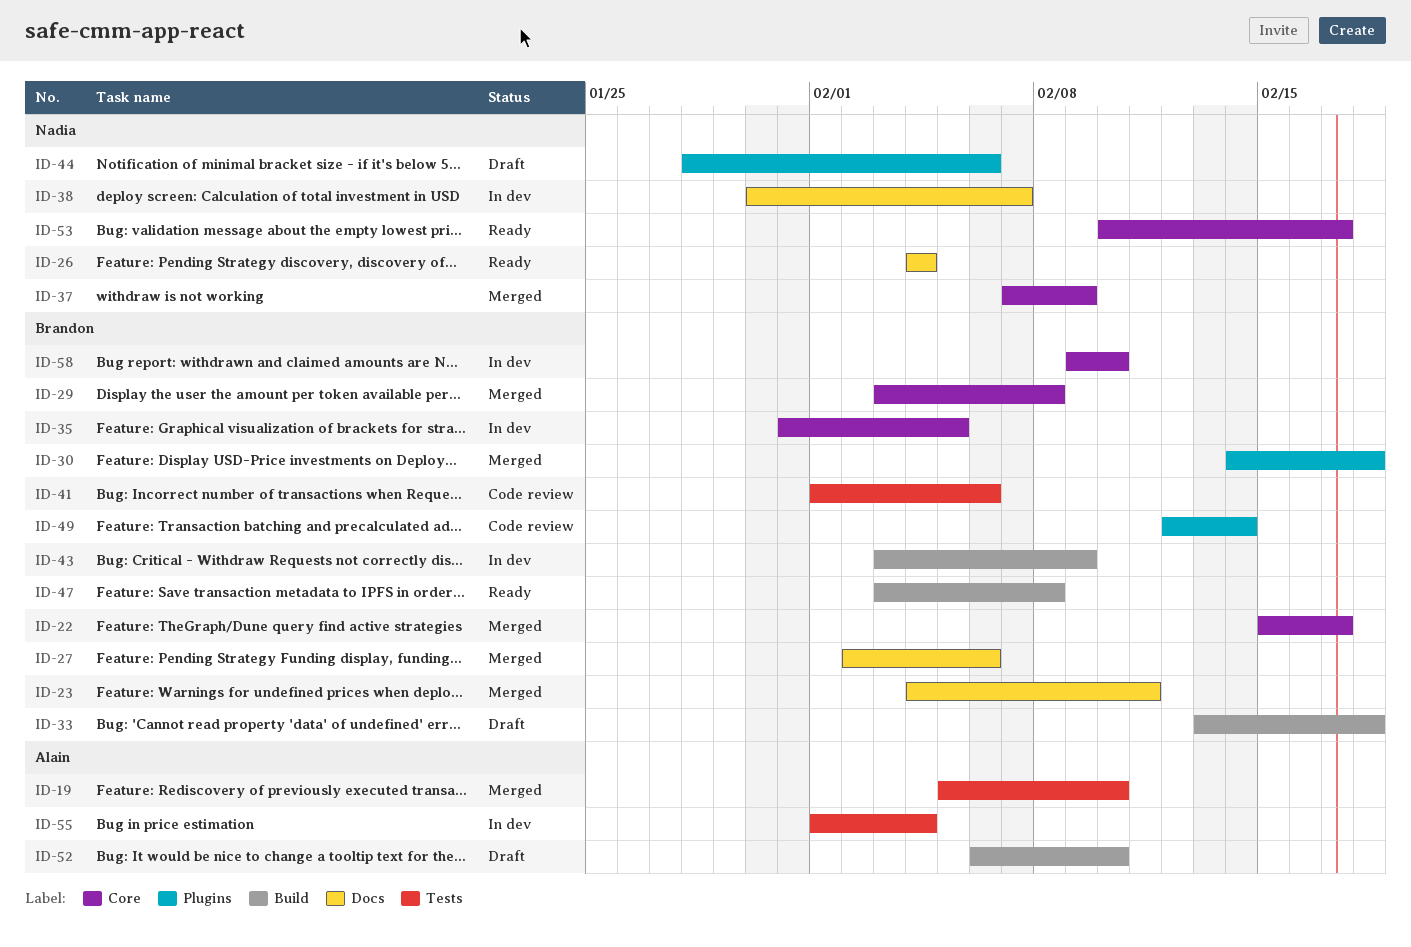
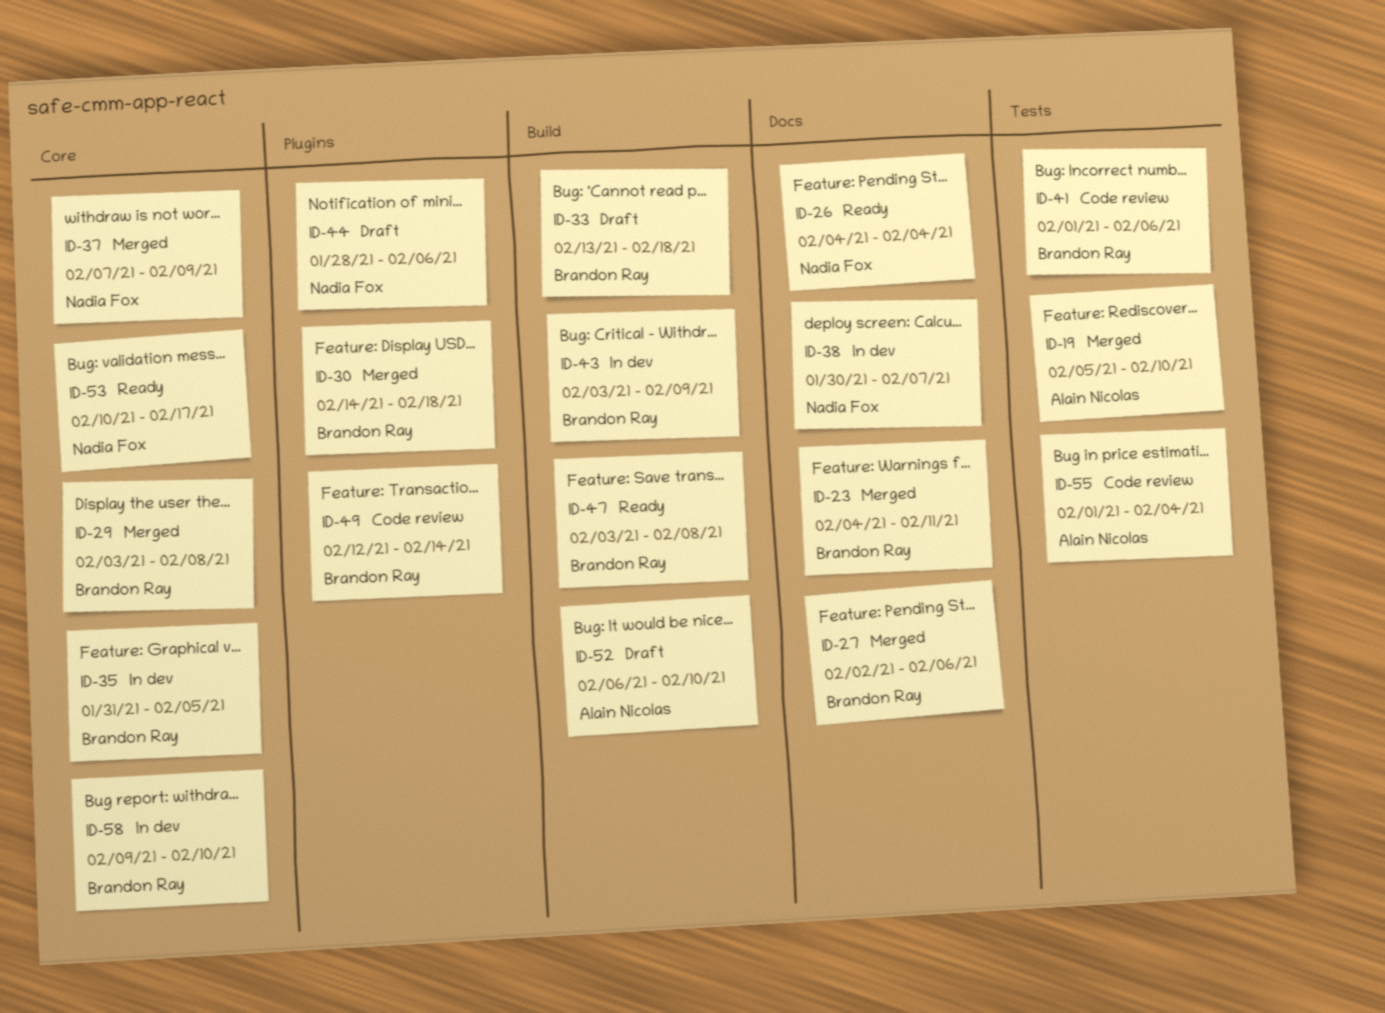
ID-22: present -> none
ID-55, status: In dev -> Code review

